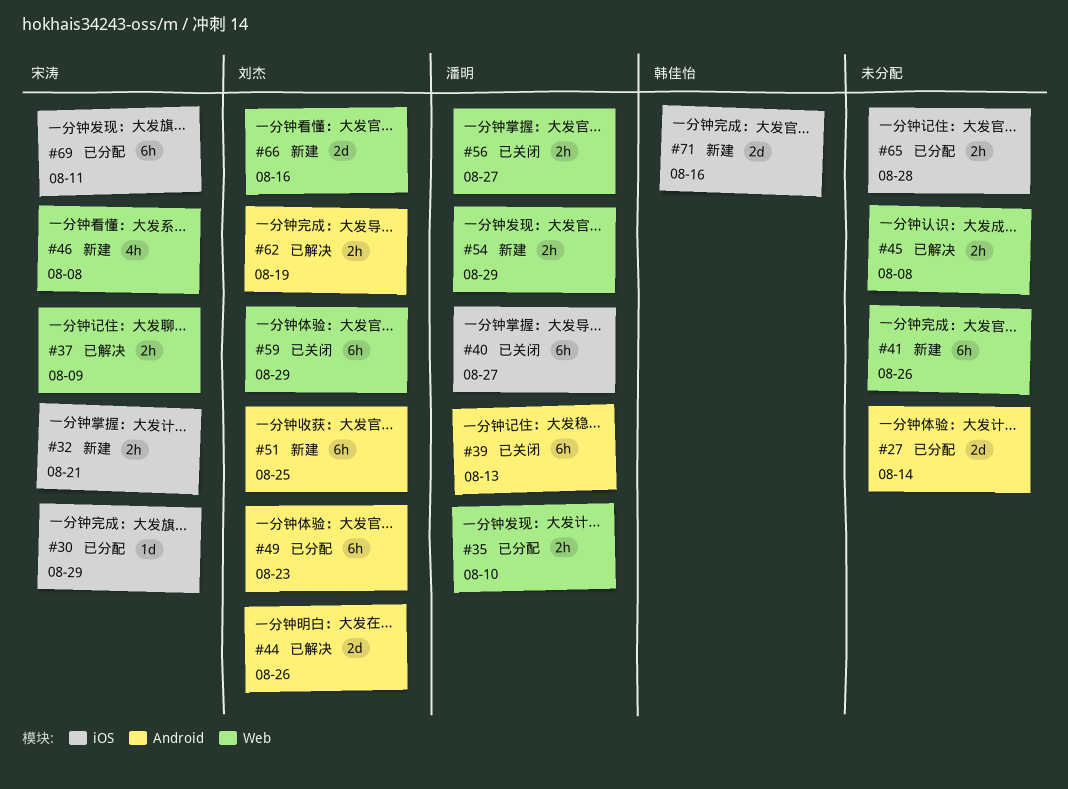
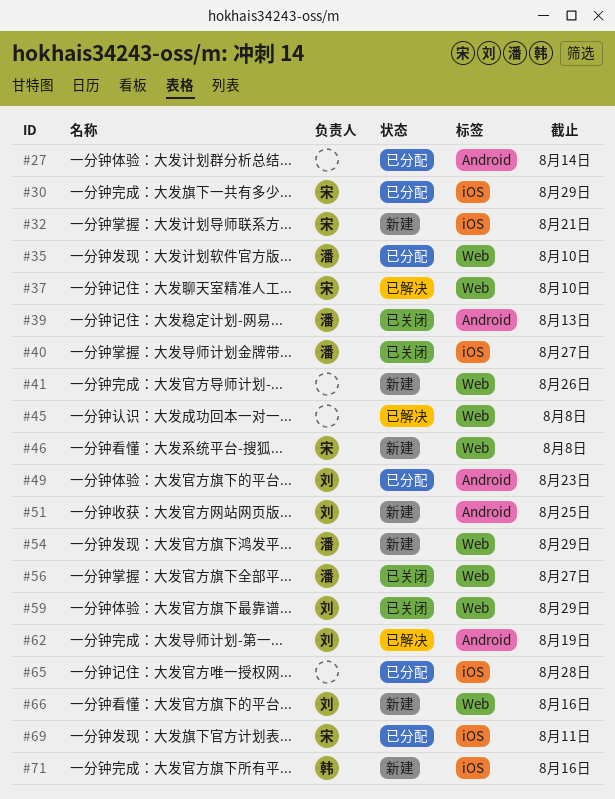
#37, due: Aug 9 -> Aug 10
#44: present -> none

